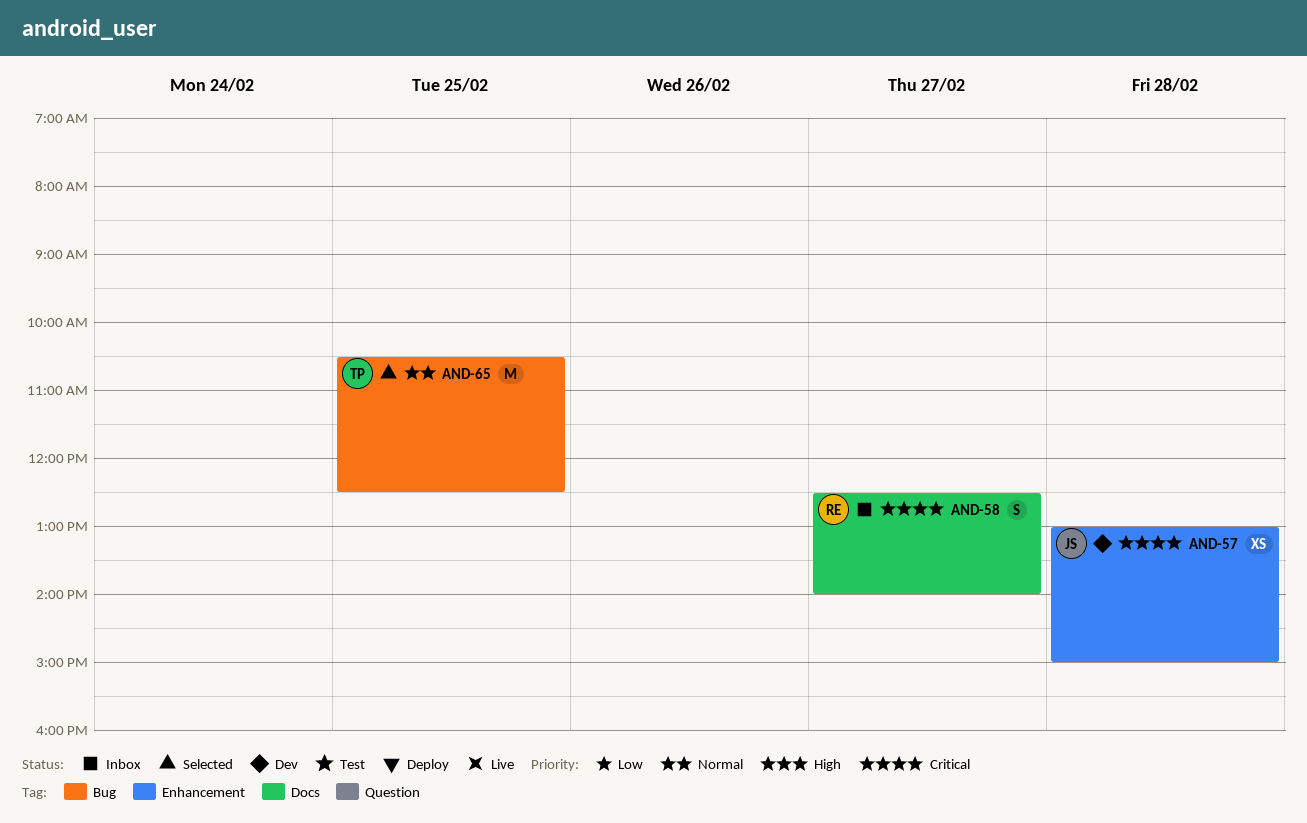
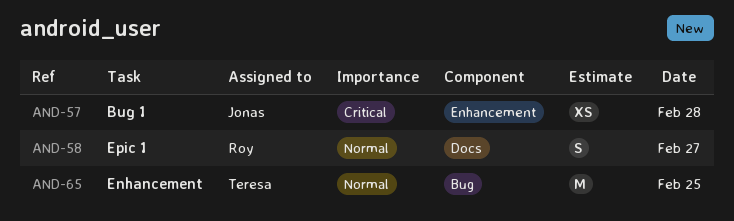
AND-58, priority: Critical -> Normal

